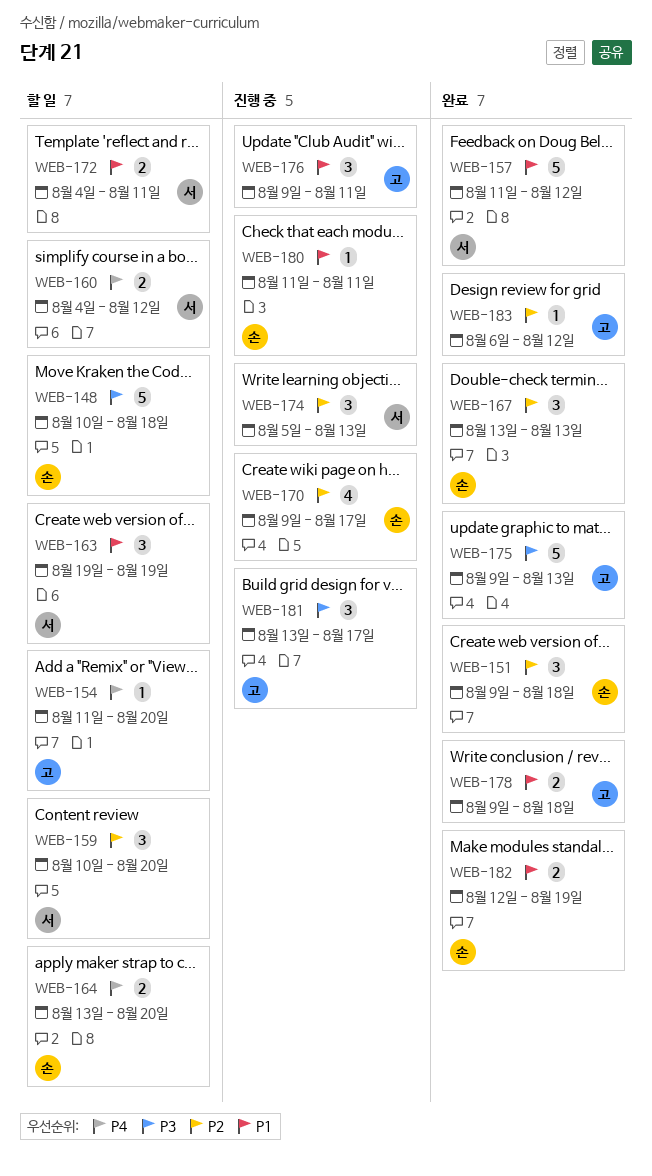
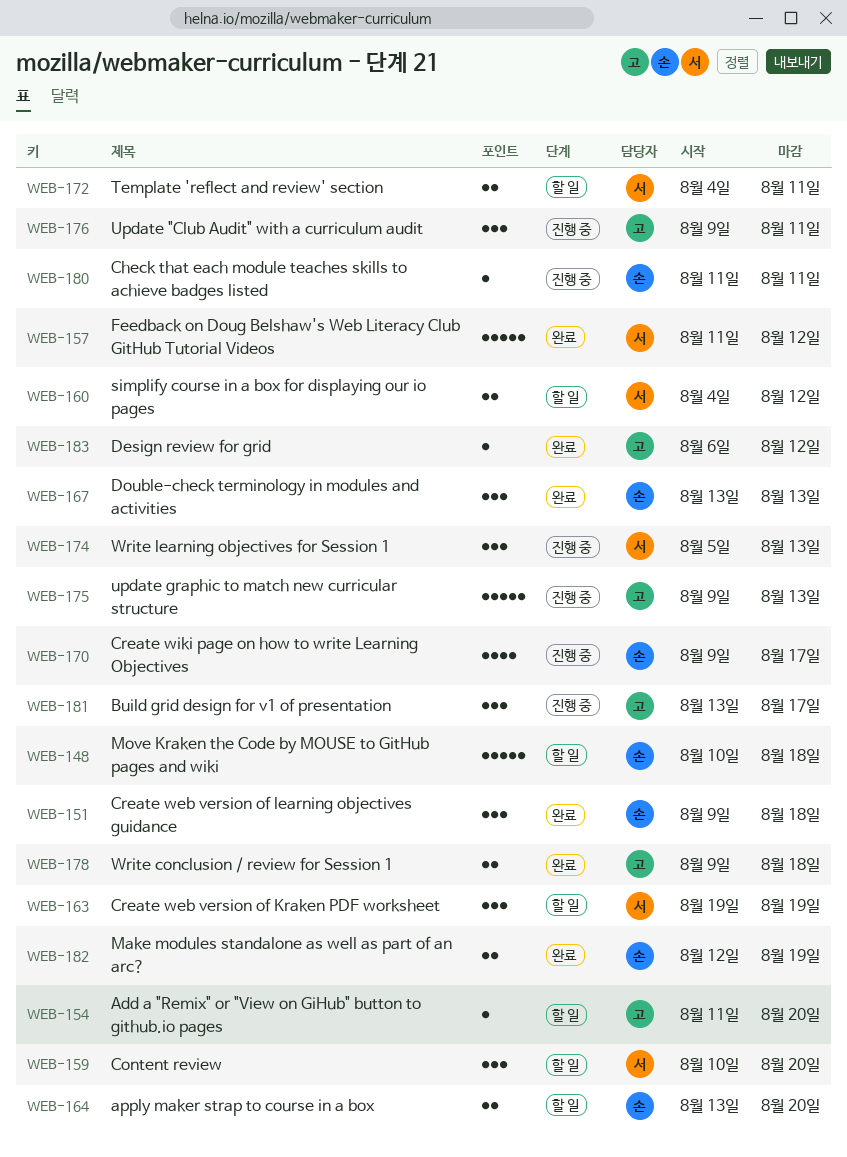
WEB-175, status: 완료 -> 진행 중

